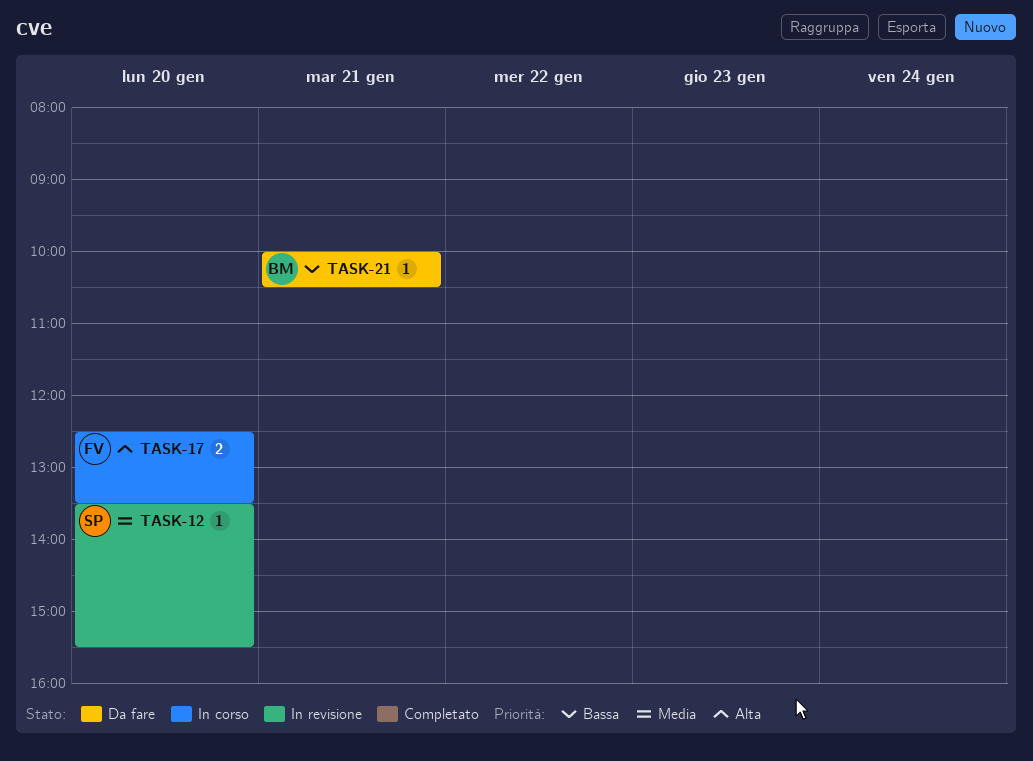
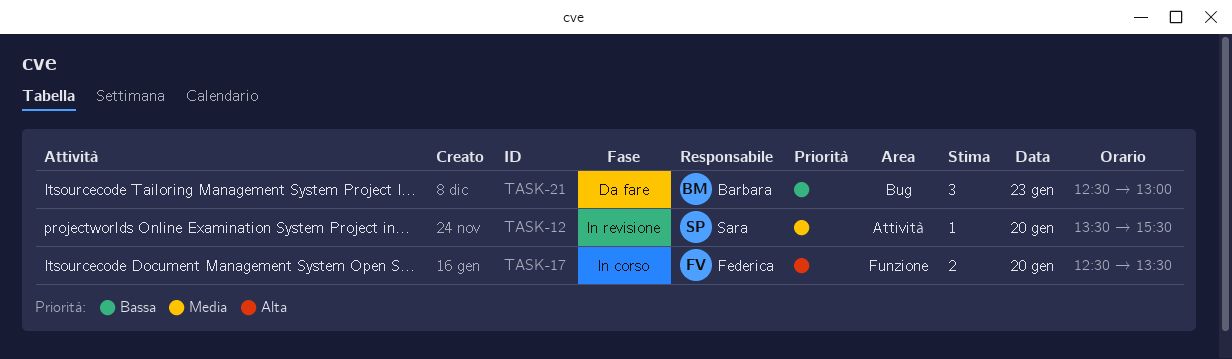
TASK-21, estimate: 1 -> 3
TASK-21, day: Jan 21 -> Jan 23
TASK-21, begins: 10:00 -> 12:30
TASK-21, ends: 10:30 -> 13:00

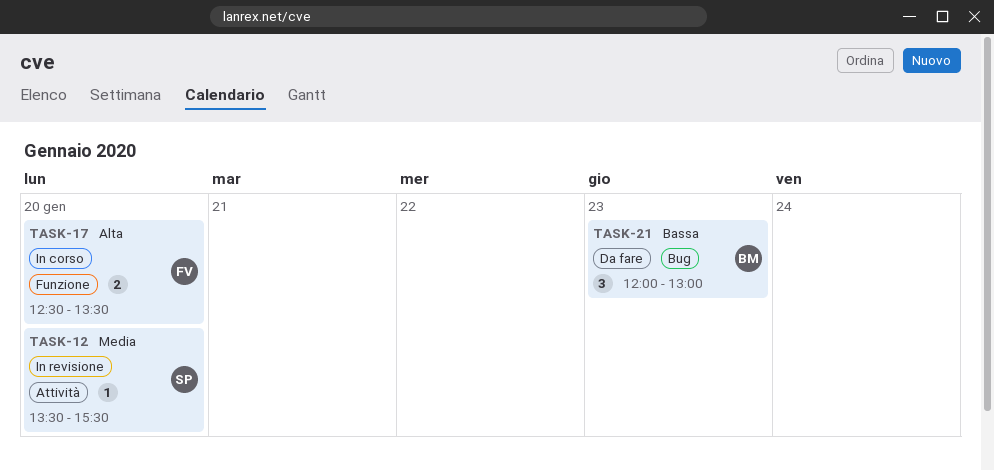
TASK-21, begins: 12:30 -> 12:00

